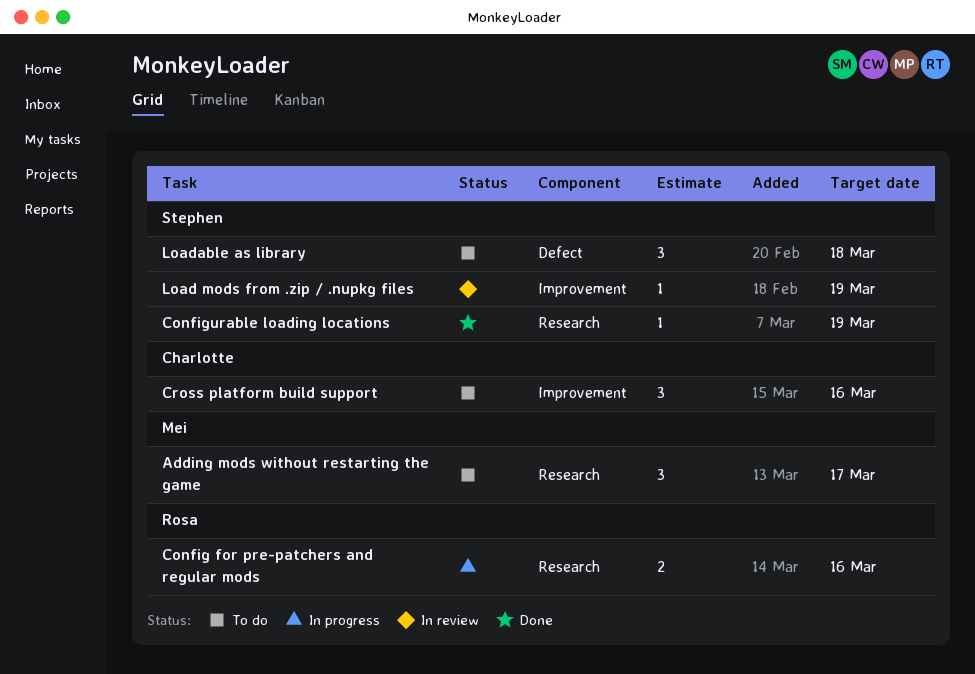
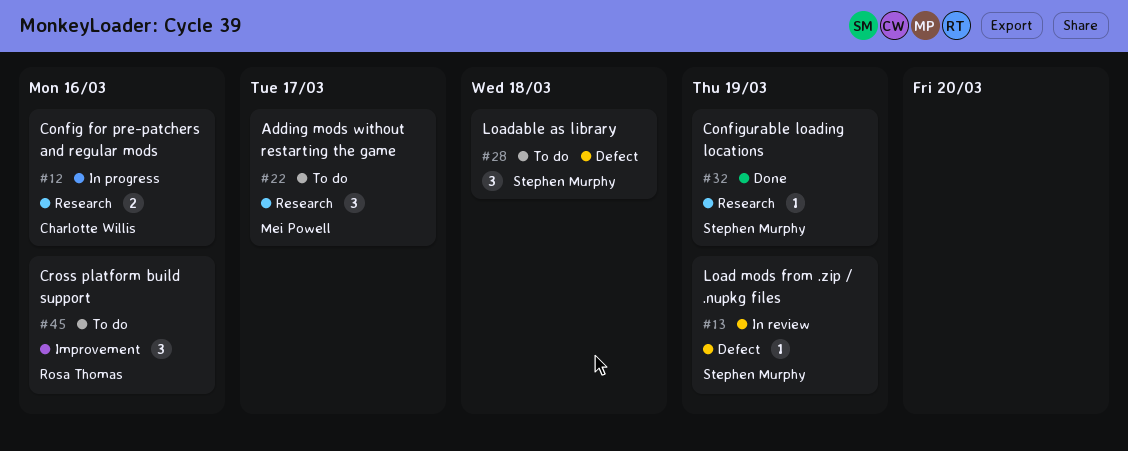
Config for pre-patchers and regular mods, owner: Rosa Thomas -> Charlotte Willis
Cross platform build support, owner: Charlotte Willis -> Rosa Thomas
Load mods from .zip / .nupkg files, label: Improvement -> Defect

